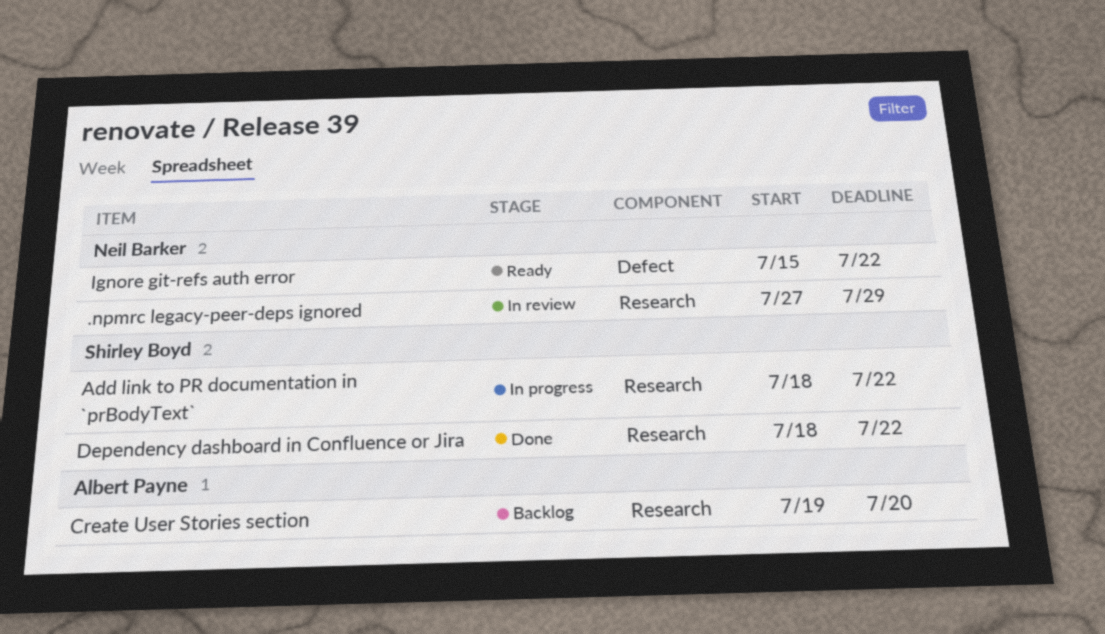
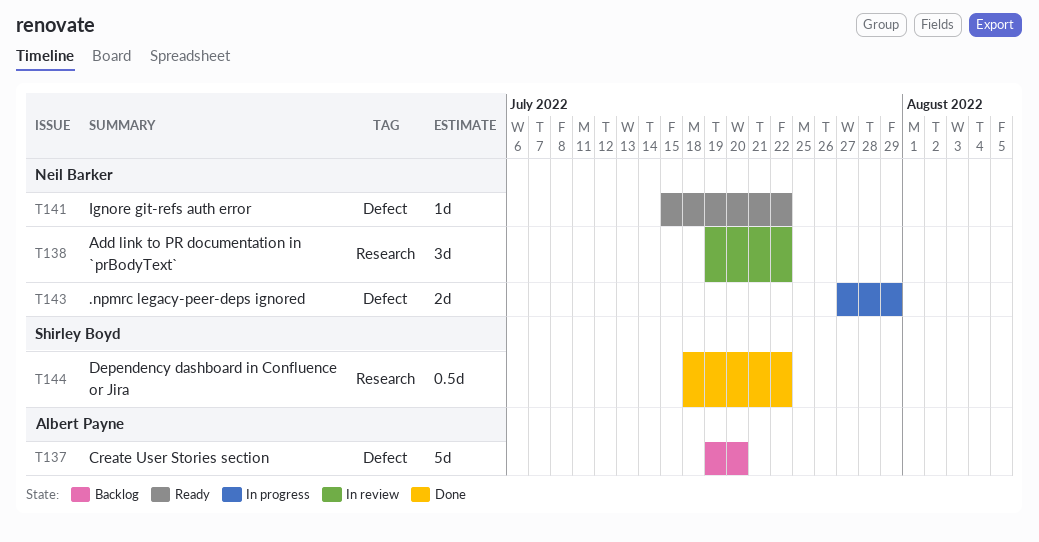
.npmrc legacy-peer-deps ignored, status: In review -> In progress
.npmrc legacy-peer-deps ignored, label: Research -> Defect
Add link to PR documentation in `prBodyText`, status: In progress -> In review
Add link to PR documentation in `prBodyText`, owner: Shirley Boyd -> Neil Barker
Add link to PR documentation in `prBodyText`, start: Jul 18 -> Jul 19
Create User Stories section, label: Research -> Defect

